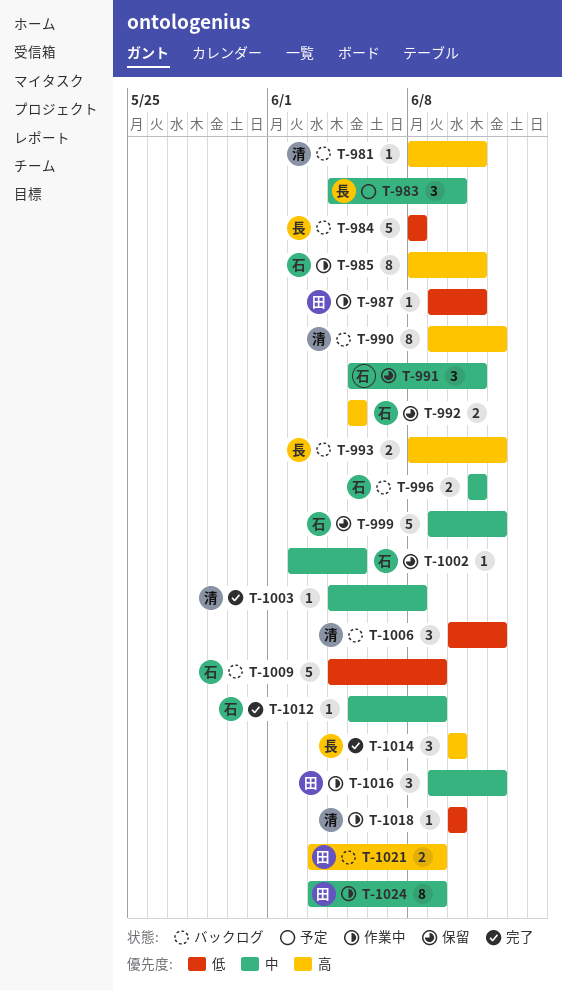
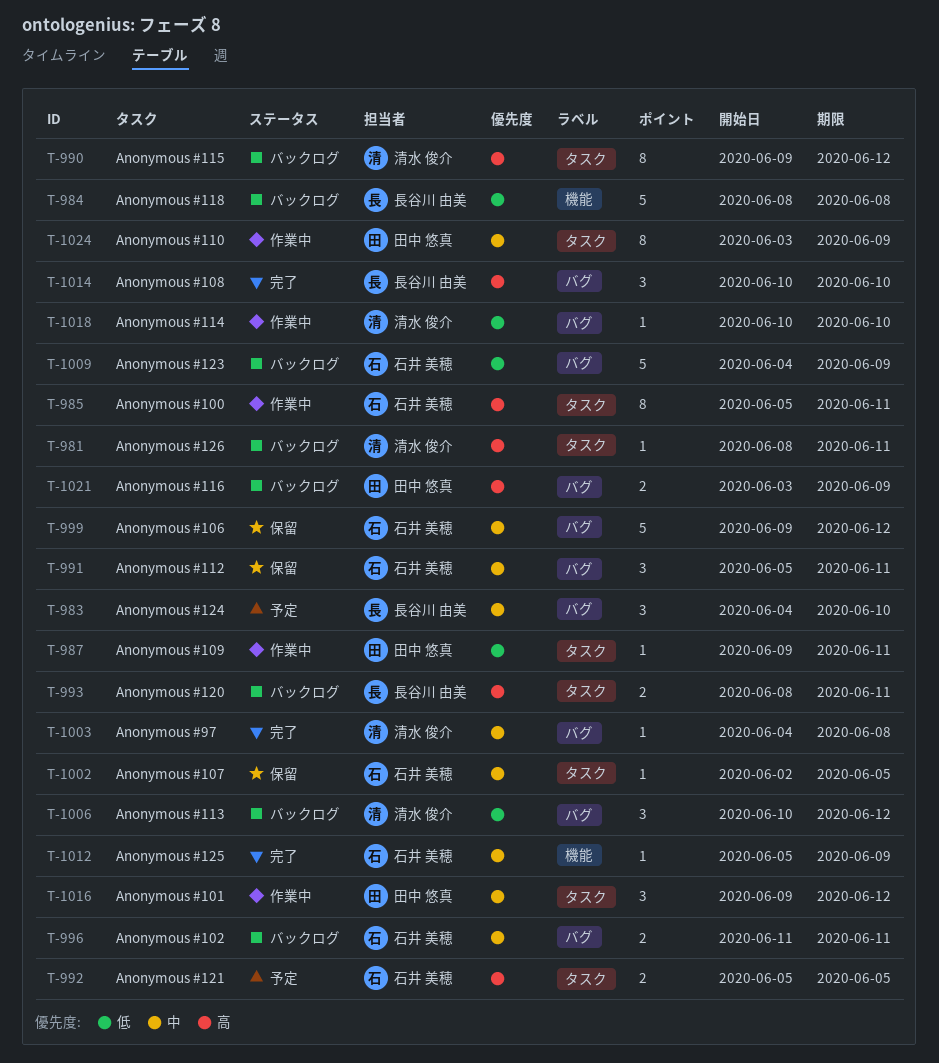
T-985, start: Jun 8 -> Jun 5
T-992, status: 保留 -> 予定
T-993, due: Jun 12 -> Jun 11

